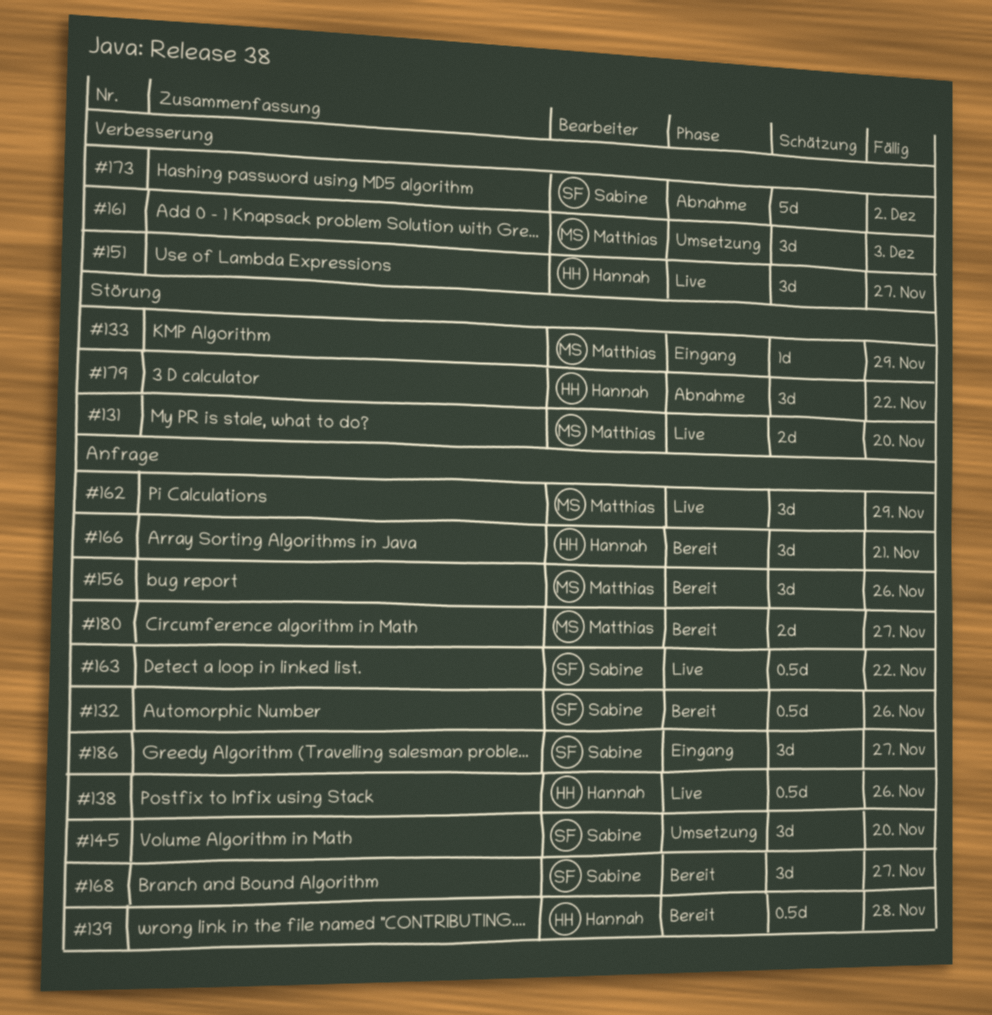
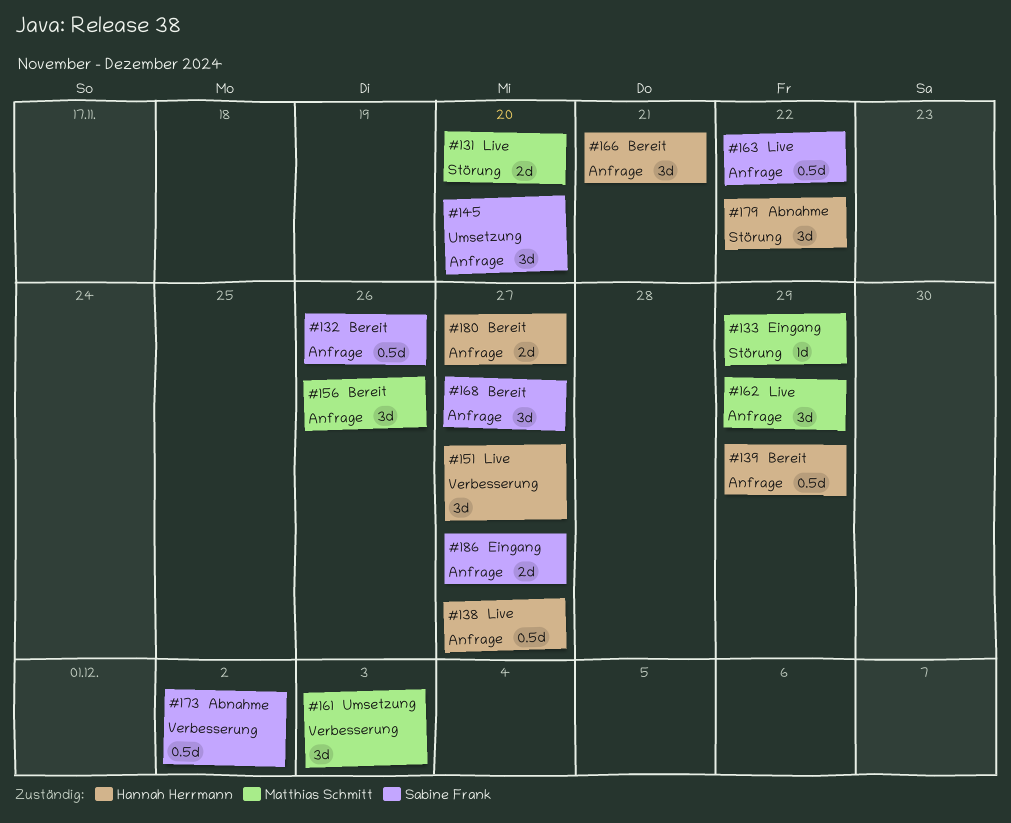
#138, due: Nov 26 -> Nov 27
#139, due: Nov 28 -> Nov 29
#173, estimate: 5d -> 0.5d
#180, owner: Matthias Schmitt -> Hannah Herrmann
#186, estimate: 3d -> 2d

